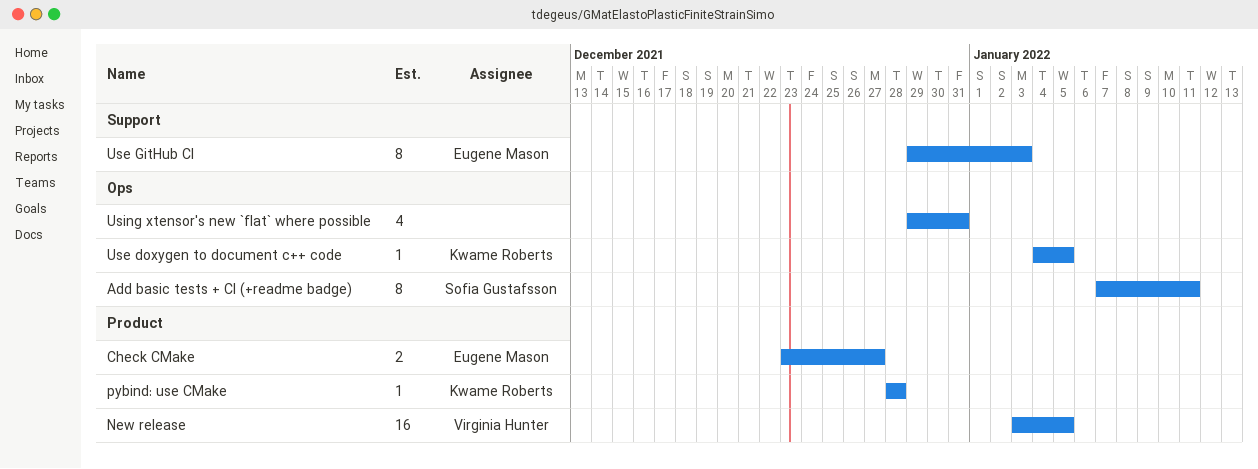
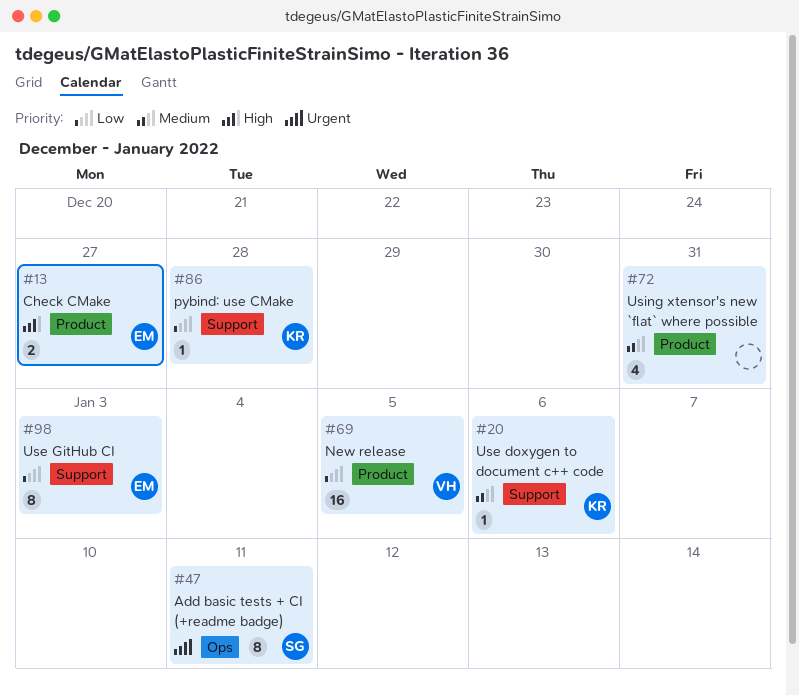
pybind: use CMake, label: Product -> Support
Use doxygen to document c++ code, label: Ops -> Support
Use doxygen to document c++ code, due: Jan 5 -> Jan 6
Using xtensor's new `flat` where possible, label: Ops -> Product

